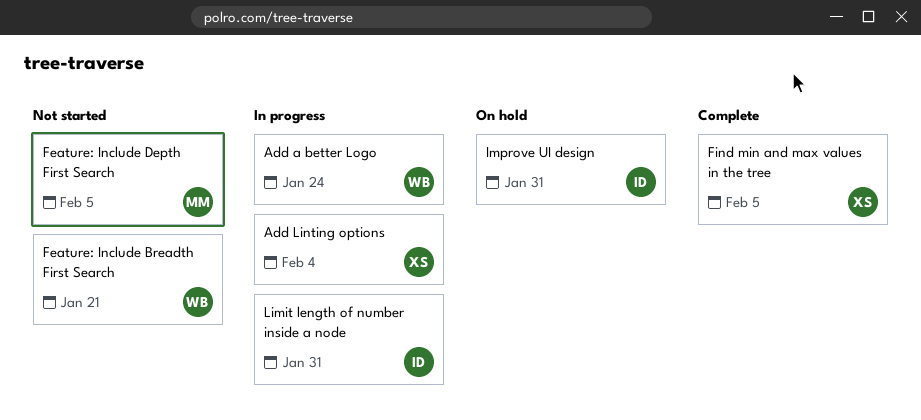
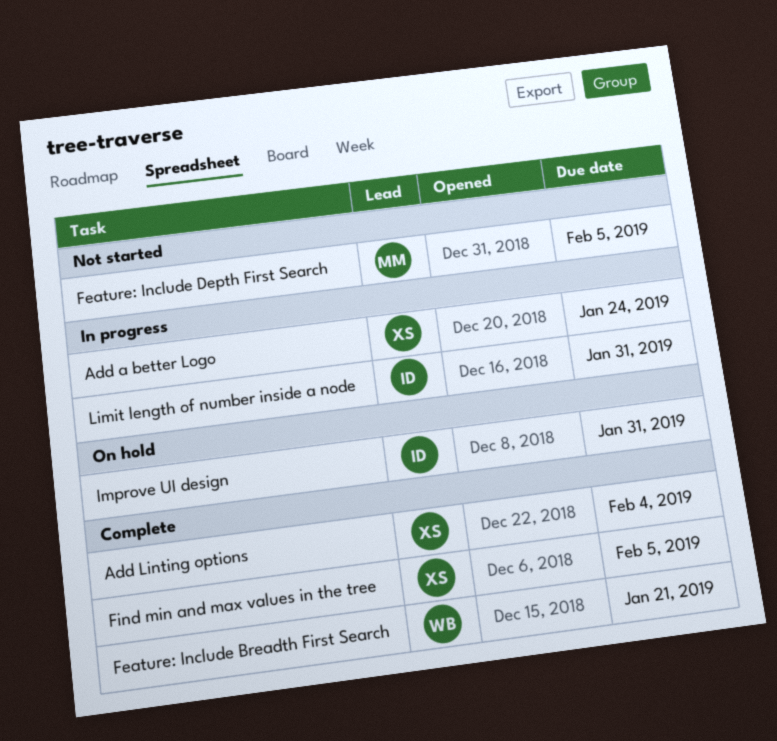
Add a better Logo, owner: WB -> XS
Add Linting options, status: In progress -> Complete
Feature: Include Breadth First Search, status: Not started -> Complete

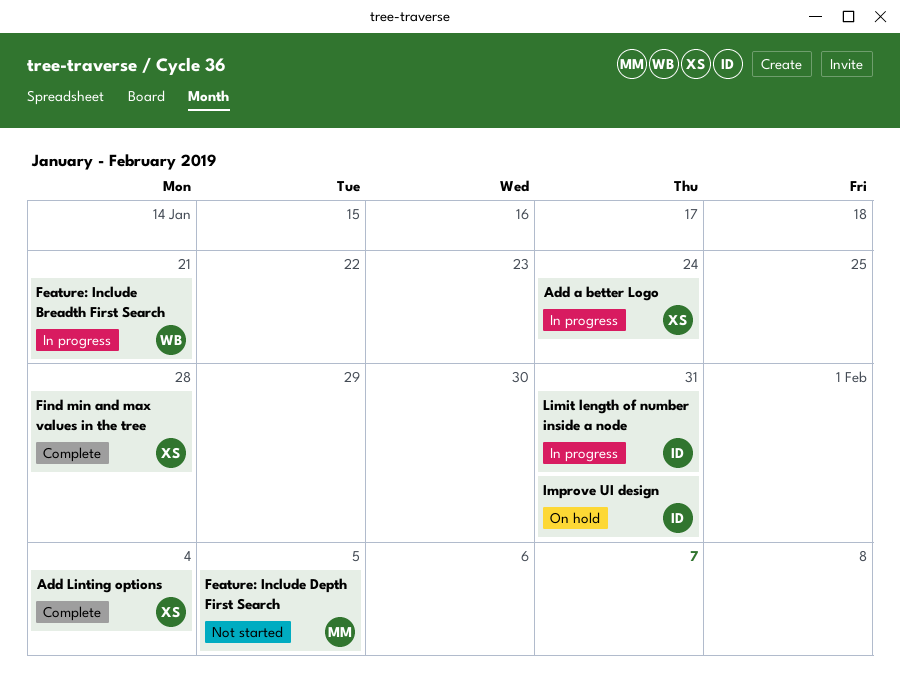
Feature: Include Breadth First Search, status: Complete -> In progress
Find min and max values in the tree, due: Feb 5 -> Jan 28

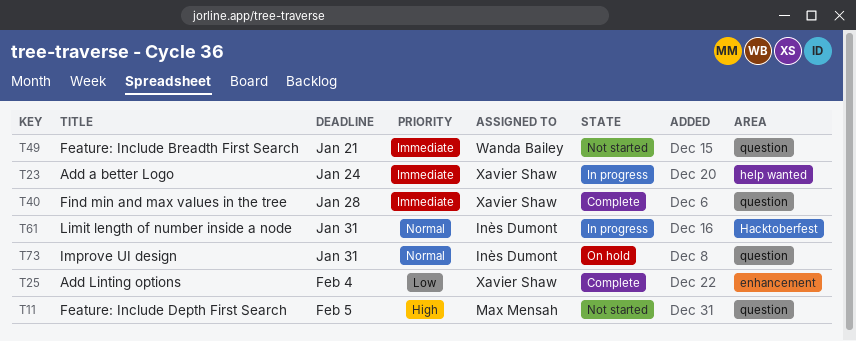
Feature: Include Breadth First Search, status: In progress -> Not started

